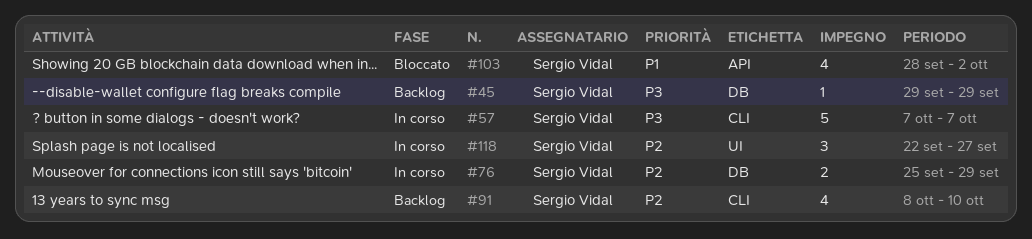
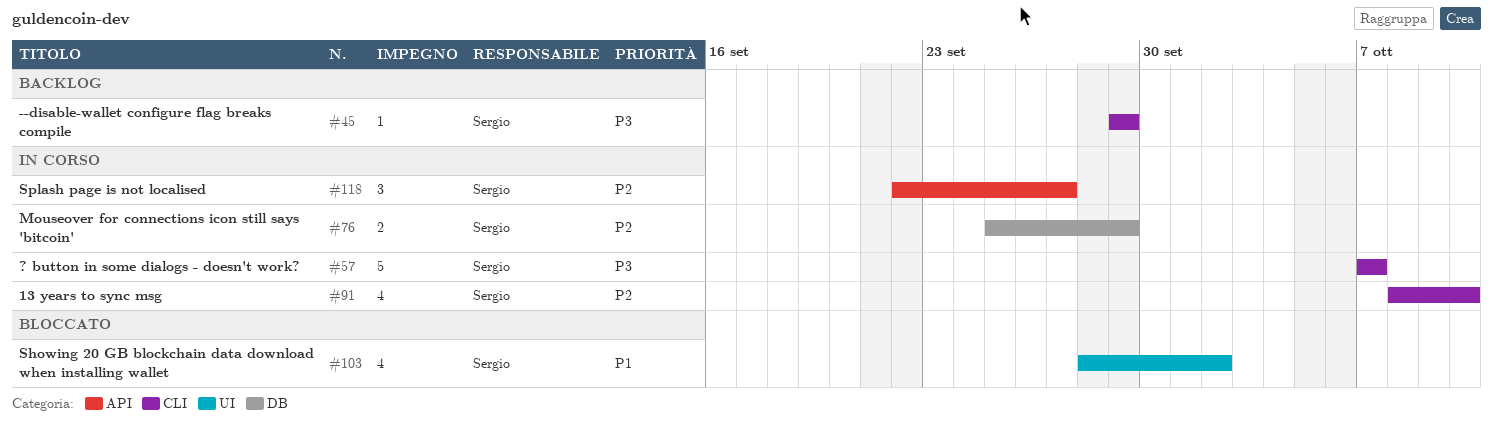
#45, label: DB -> CLI
#91, status: Backlog -> In corso
#103, label: API -> UI
#118, label: UI -> API

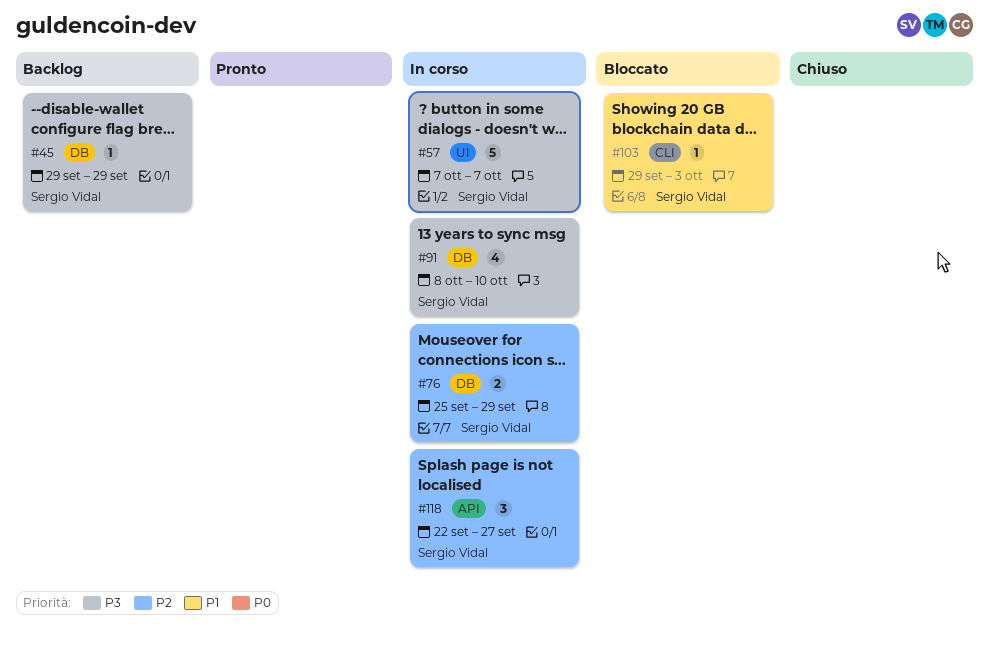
#45, label: CLI -> DB
#57, label: CLI -> UI
#91, priority: P2 -> P3
#91, label: CLI -> DB
#103, label: UI -> CLI
#103, estimate: 4 -> 1
#103, start: Sep 28 -> Sep 29
#103, due: Oct 2 -> Oct 3

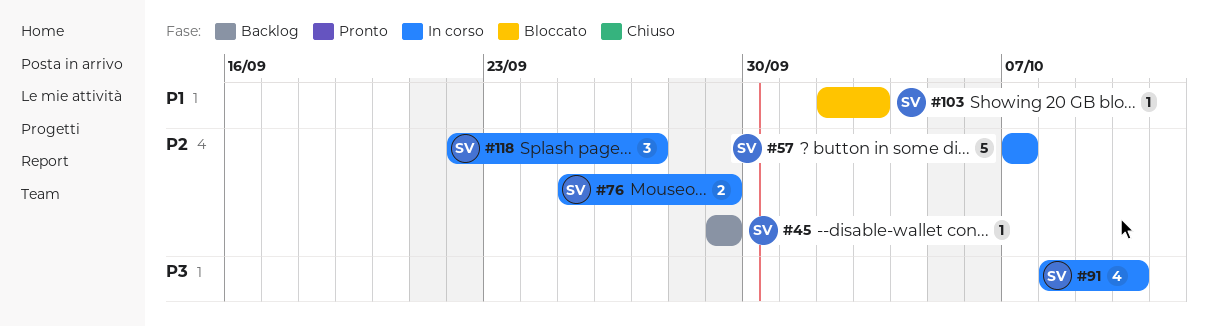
#45, priority: P3 -> P2
#57, priority: P3 -> P2
#103, start: Sep 29 -> Oct 2

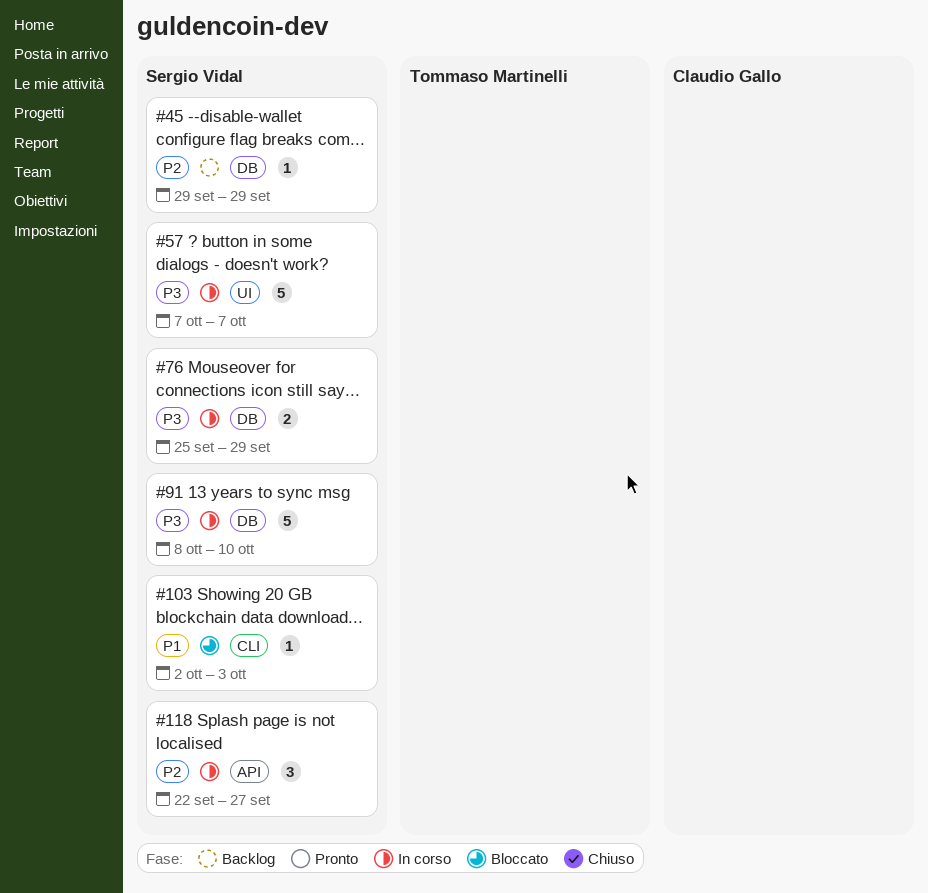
#57, priority: P2 -> P3
#76, priority: P2 -> P3
#91, estimate: 4 -> 5

